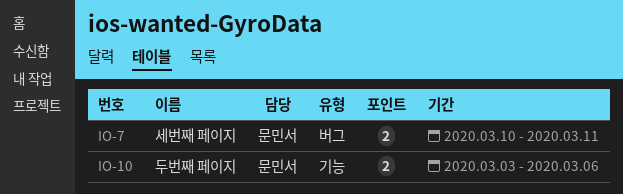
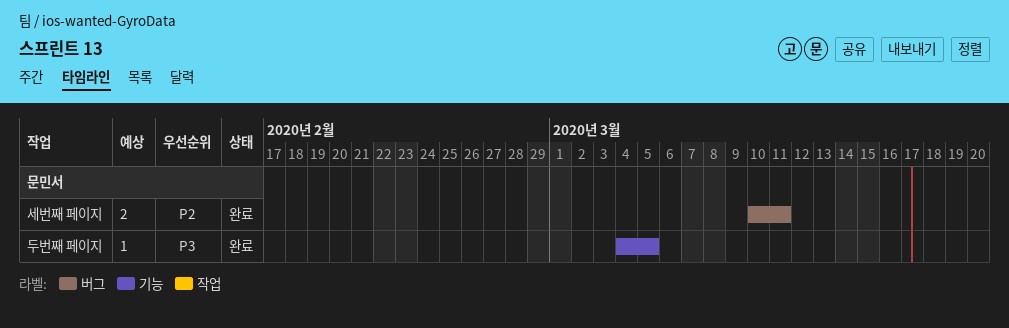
두번째 페이지, estimate: 2 -> 1
두번째 페이지, start: Mar 3 -> Mar 4
두번째 페이지, due: Mar 6 -> Mar 5

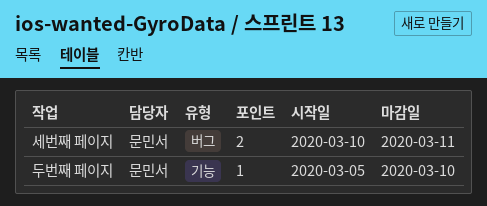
두번째 페이지, start: Mar 4 -> Mar 5
두번째 페이지, due: Mar 5 -> Mar 10

